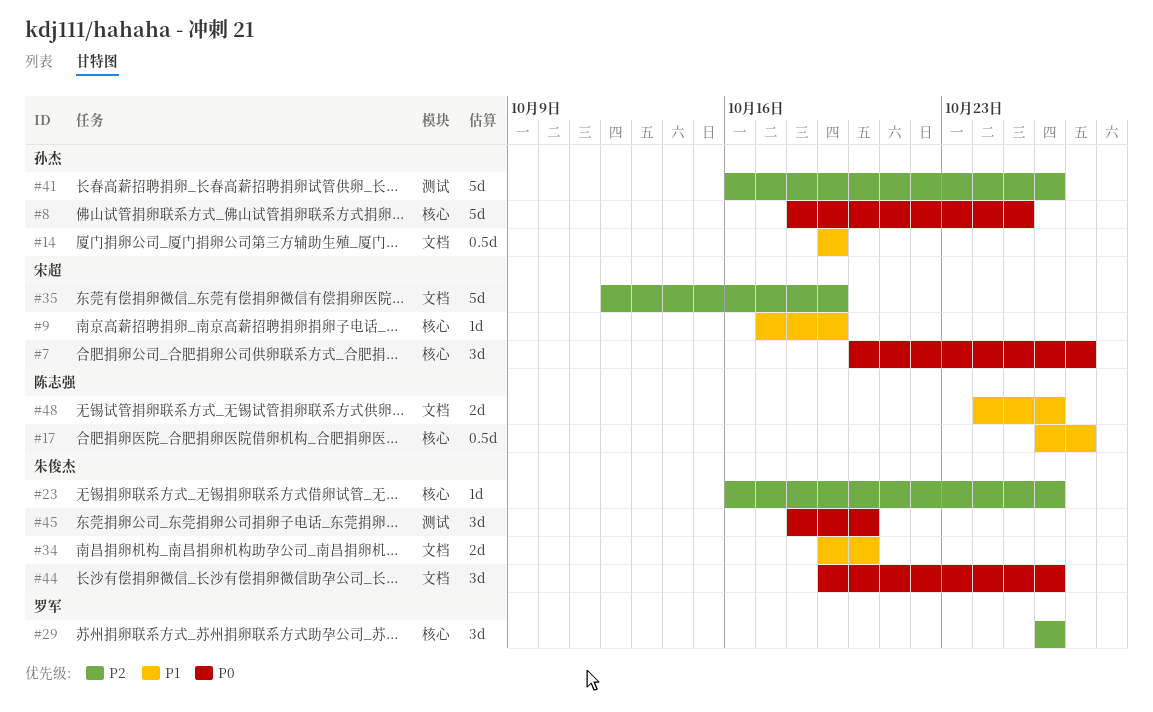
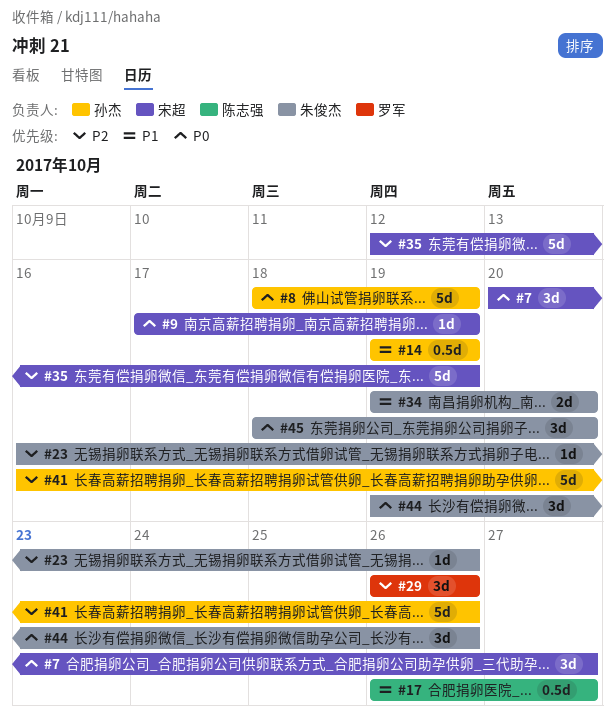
#8, due: Oct 25 -> Oct 19
#9, priority: P1 -> P0
#48: present -> none

